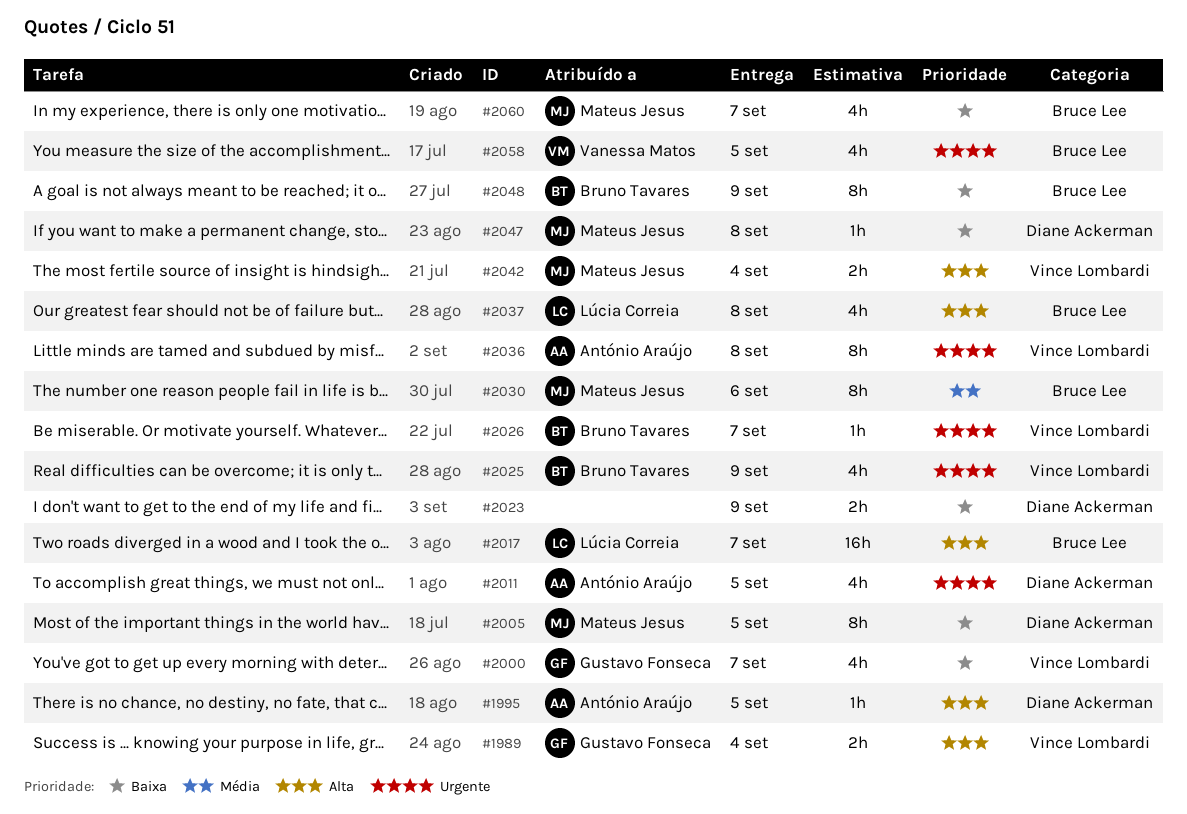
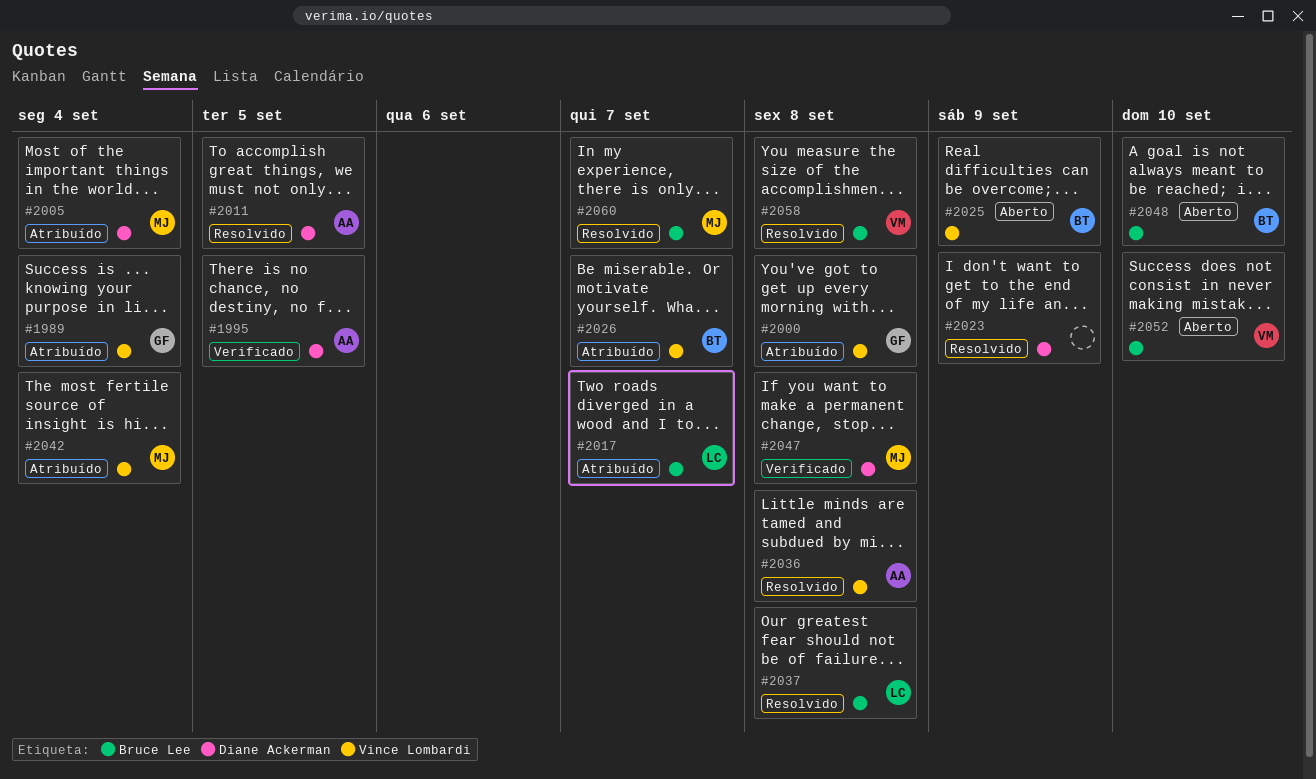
#2000, due: Sep 7 -> Sep 8
#2005, due: Sep 5 -> Sep 4
#2030: present -> none
#2048, due: Sep 9 -> Sep 10
#2052: none -> present
#2058, due: Sep 5 -> Sep 8

